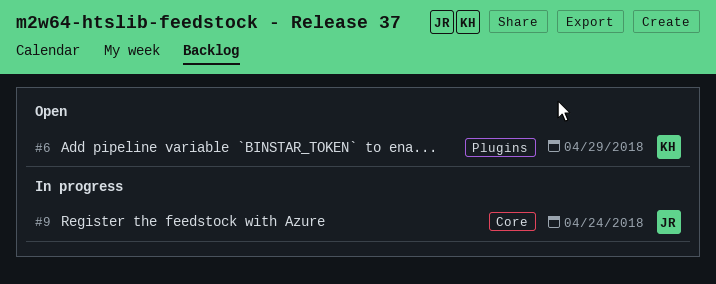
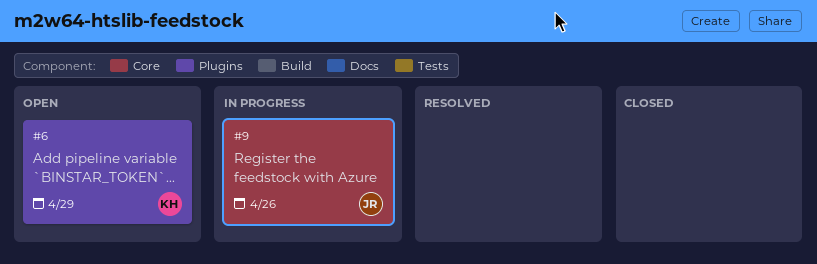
#9, due: Apr 24 -> Apr 26

